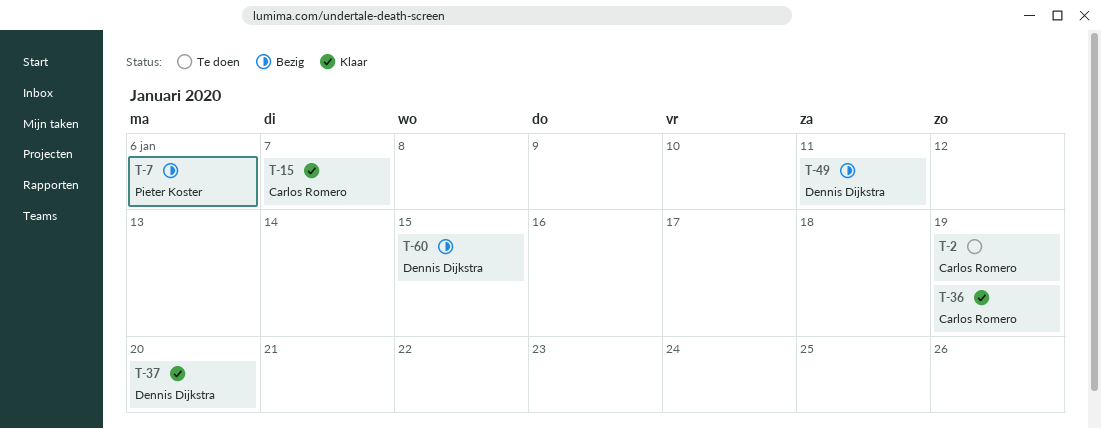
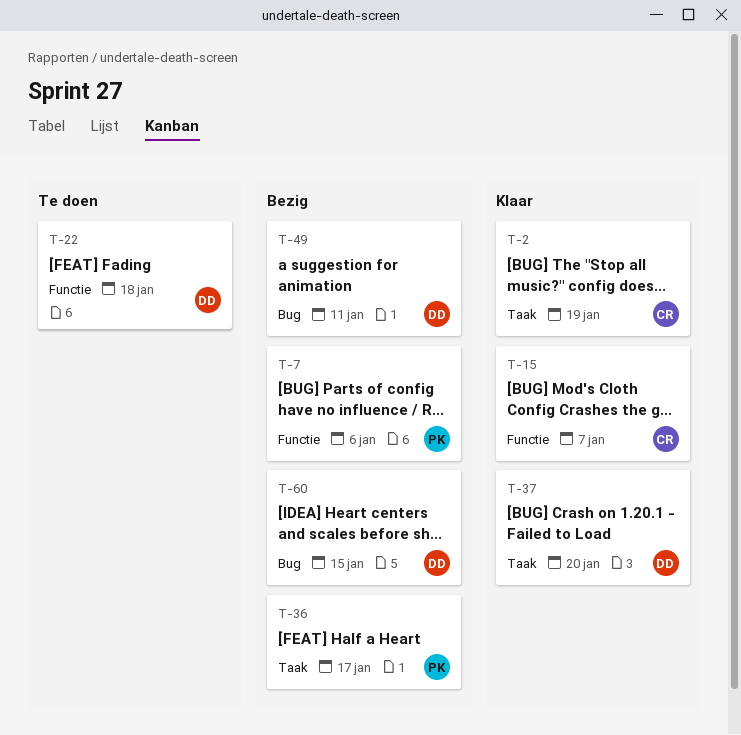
T-2, status: Te doen -> Klaar
T-22: none -> present
T-36, status: Klaar -> Bezig
T-36, owner: Carlos Romero -> Pieter Koster
T-36, due: Jan 19 -> Jan 17

